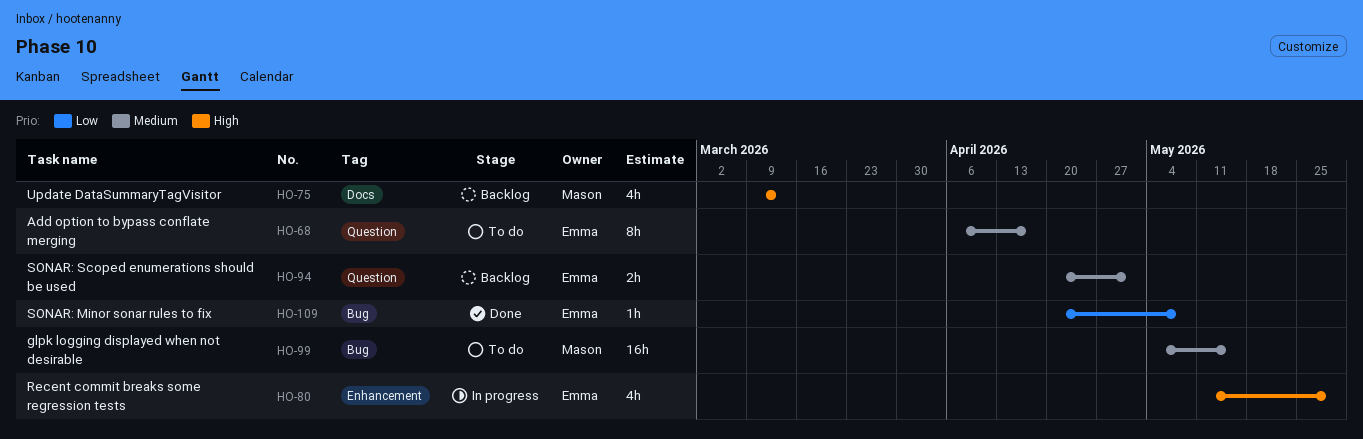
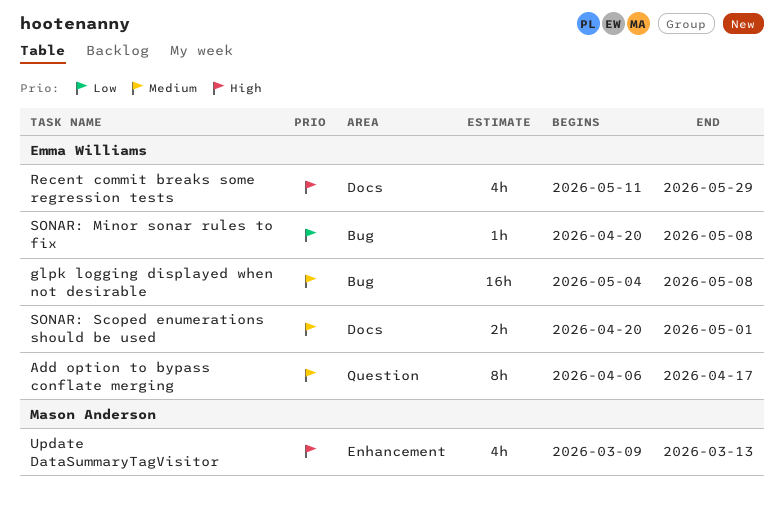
glpk logging displayed when not desirable, owner: Mason Anderson -> Emma Williams
glpk logging displayed when not desirable, due: May 15 -> May 8
Recent commit breaks some regression tests, label: Enhancement -> Docs
SONAR: Scoped enumerations should be used, label: Question -> Docs
Update DataSummaryTagVisitor, label: Docs -> Enhancement

